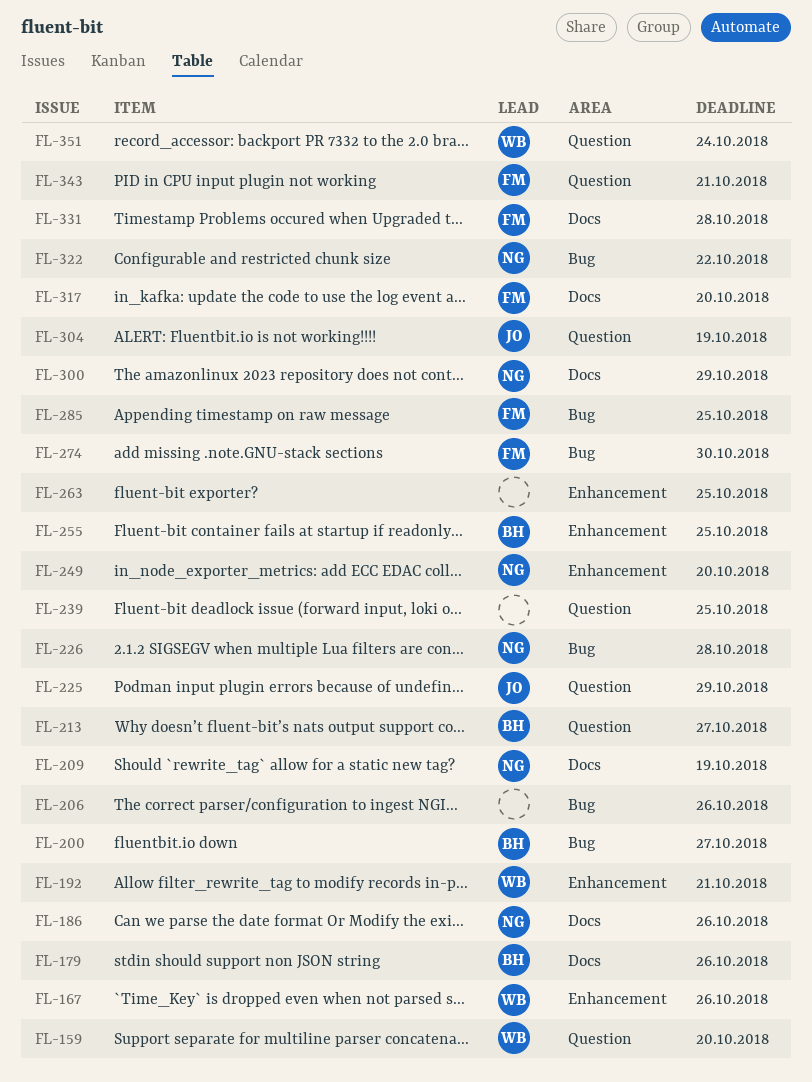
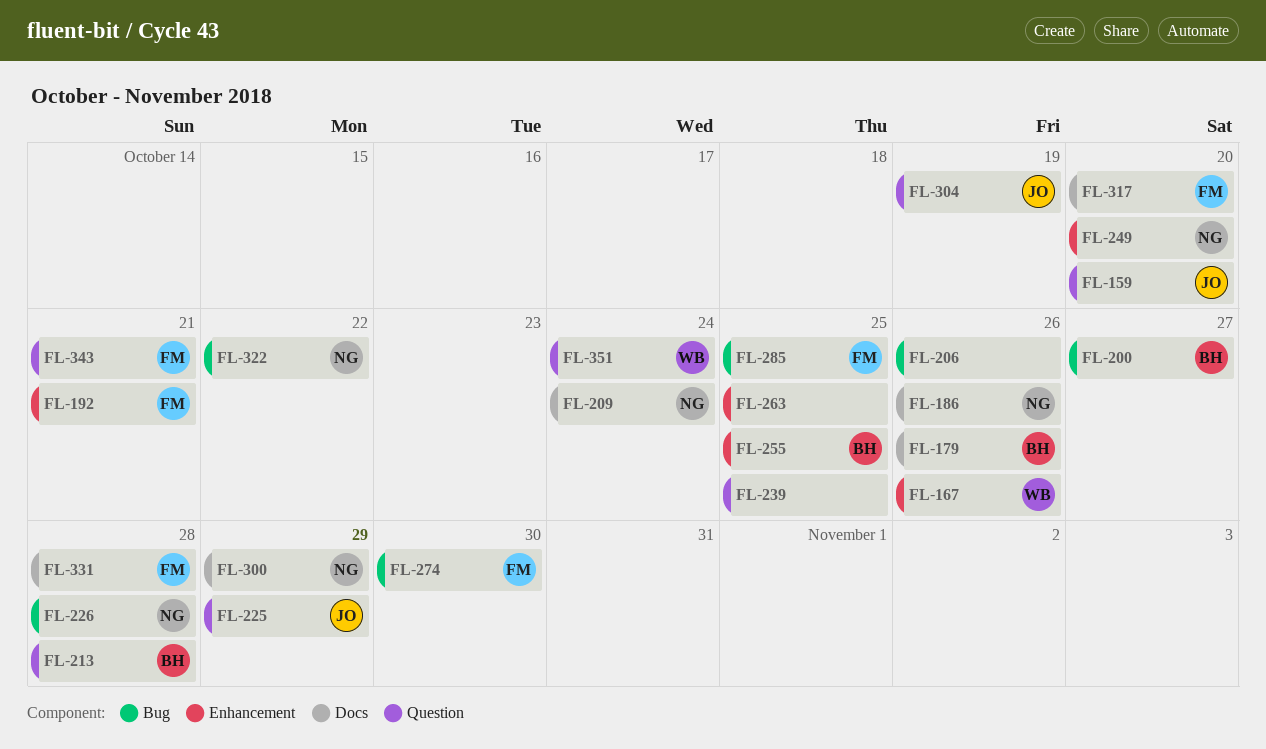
FL-159, owner: WB -> JO
FL-192, owner: WB -> FM
FL-209, due: Oct 19 -> Oct 24
FL-213, due: Oct 27 -> Oct 28

